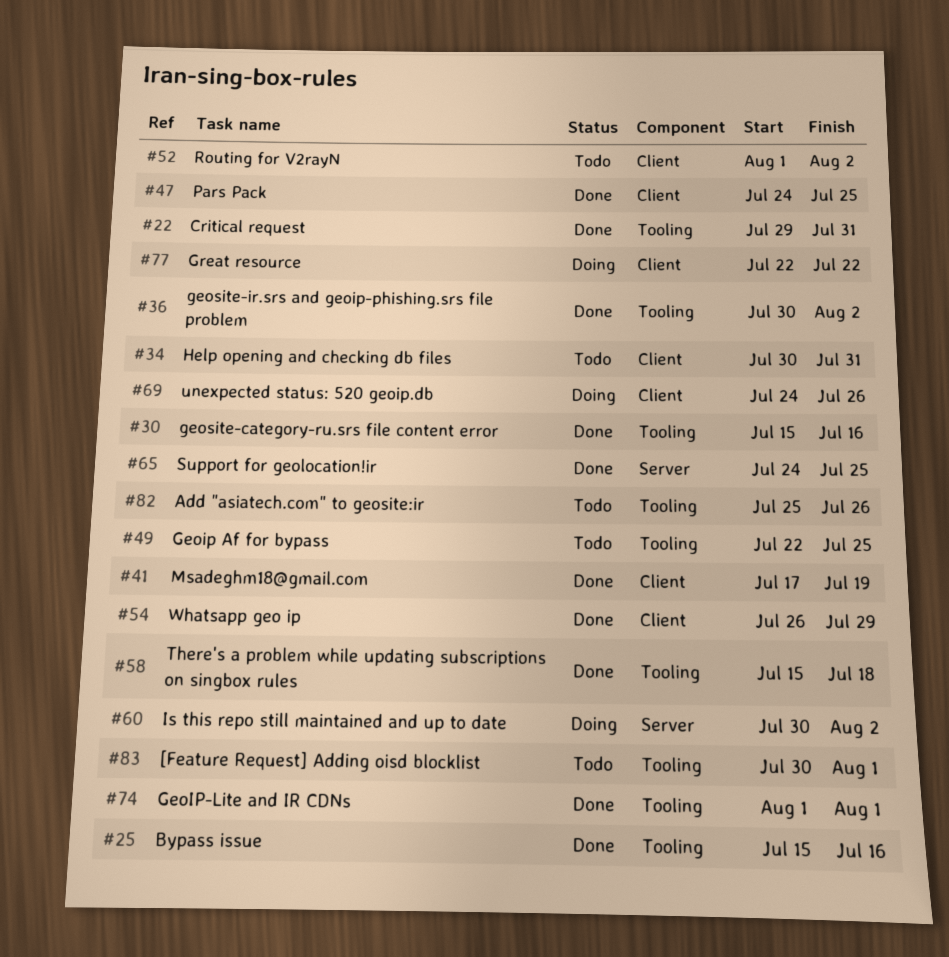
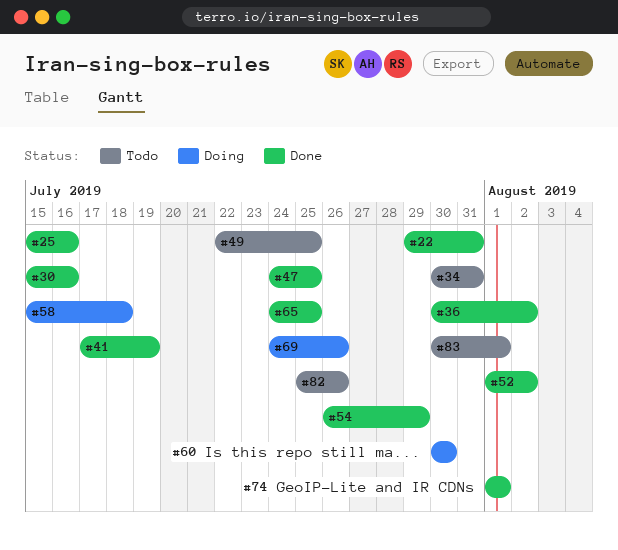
#52, status: Todo -> Done
#58, status: Done -> Doing
#60, due: Aug 2 -> Jul 30
#77: present -> none

